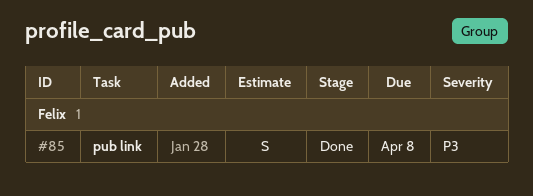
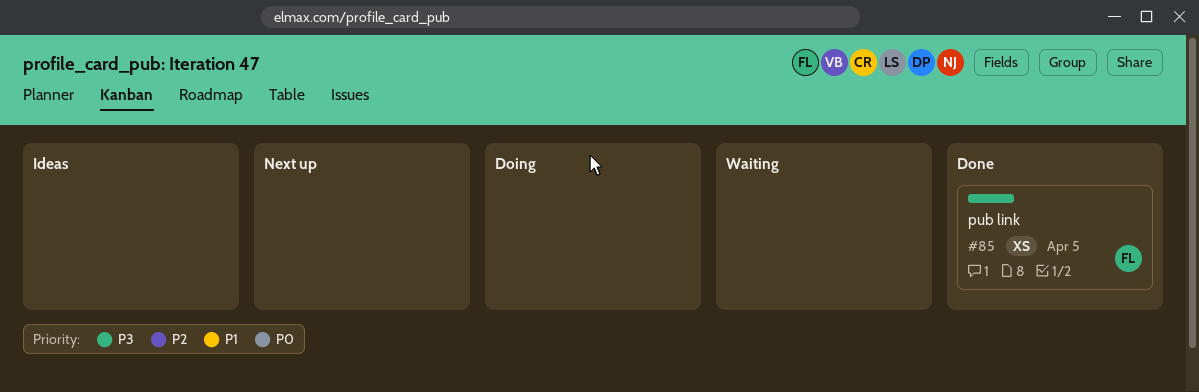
#85, estimate: S -> XS
#85, due: Apr 8 -> Apr 5

